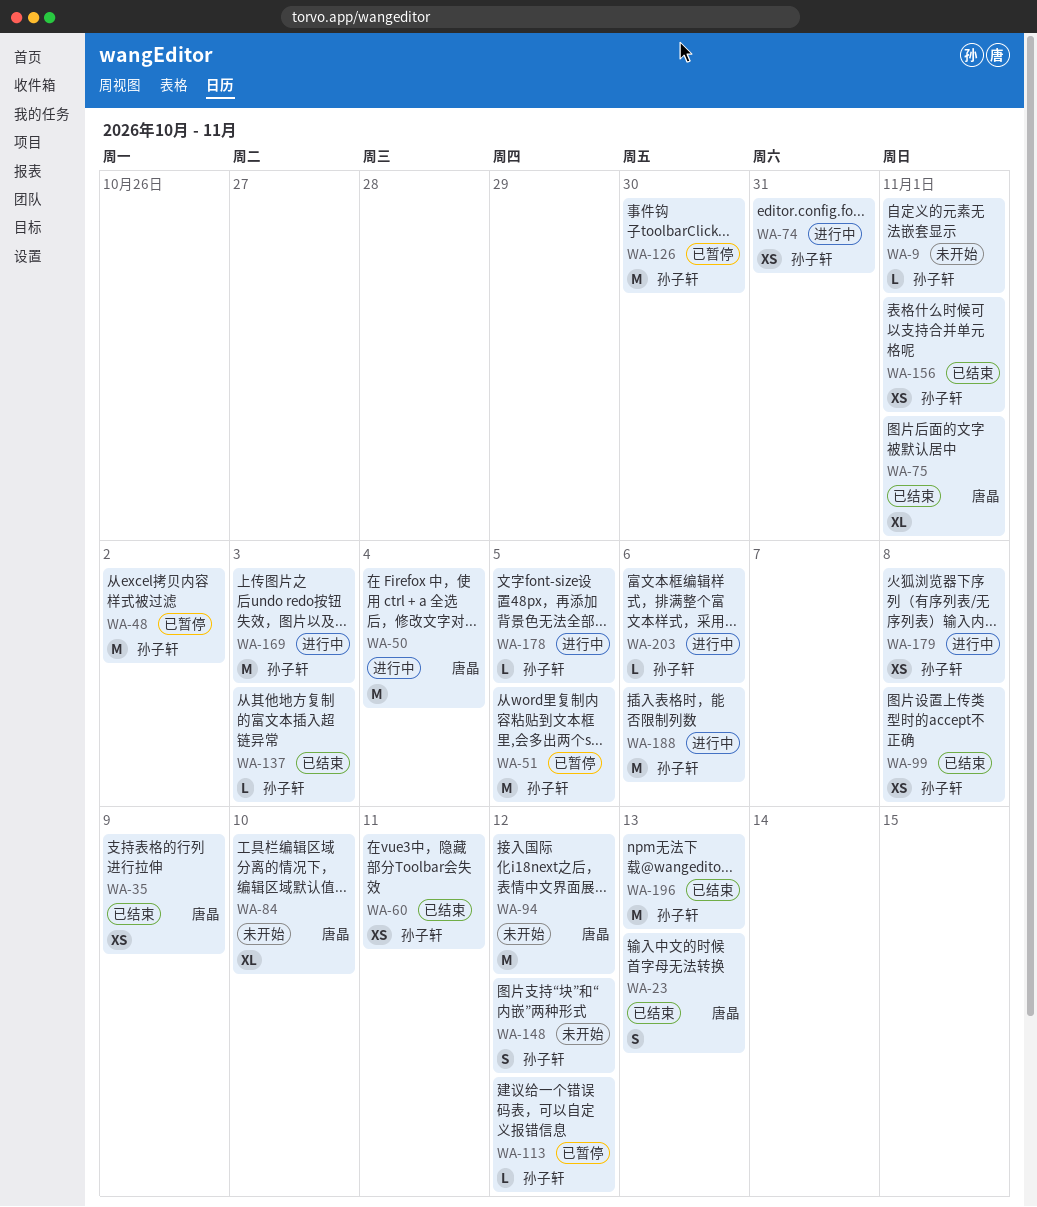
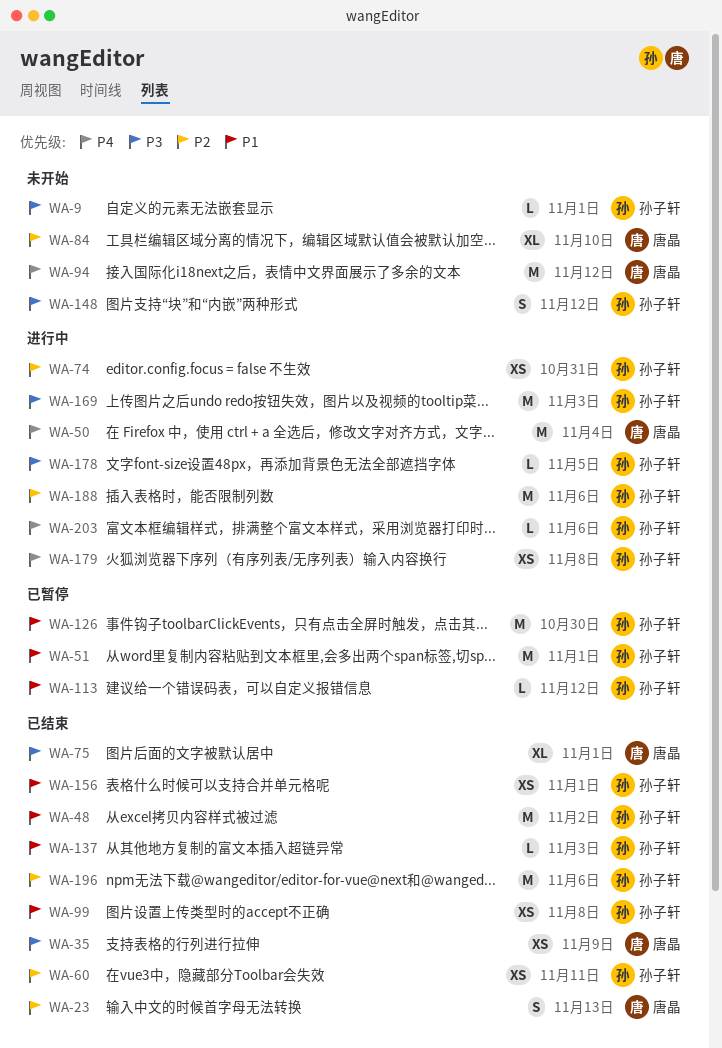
WA-48, status: 已暂停 -> 已结束
WA-51, due: Nov 5 -> Nov 1
WA-196, due: Nov 13 -> Nov 6

